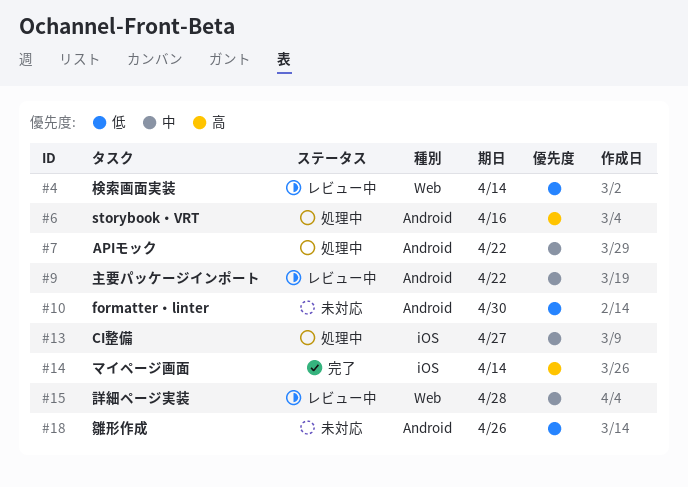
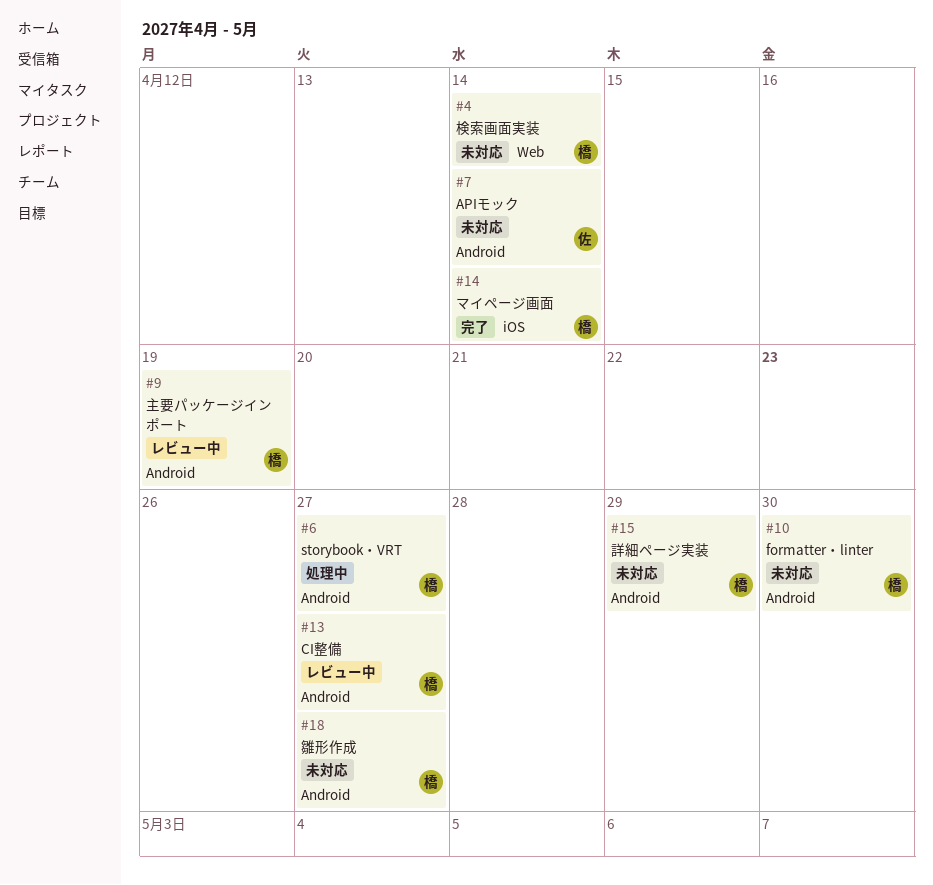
#4, status: レビュー中 -> 未対応
#6, due: Apr 16 -> Apr 27
#7, status: 処理中 -> 未対応
#7, due: Apr 22 -> Apr 14
#9, due: Apr 22 -> Apr 19
#13, status: 処理中 -> レビュー中
#13, label: iOS -> Android
#15, status: レビュー中 -> 未対応
#15, label: Web -> Android
#15, due: Apr 28 -> Apr 29
#18, due: Apr 26 -> Apr 27

